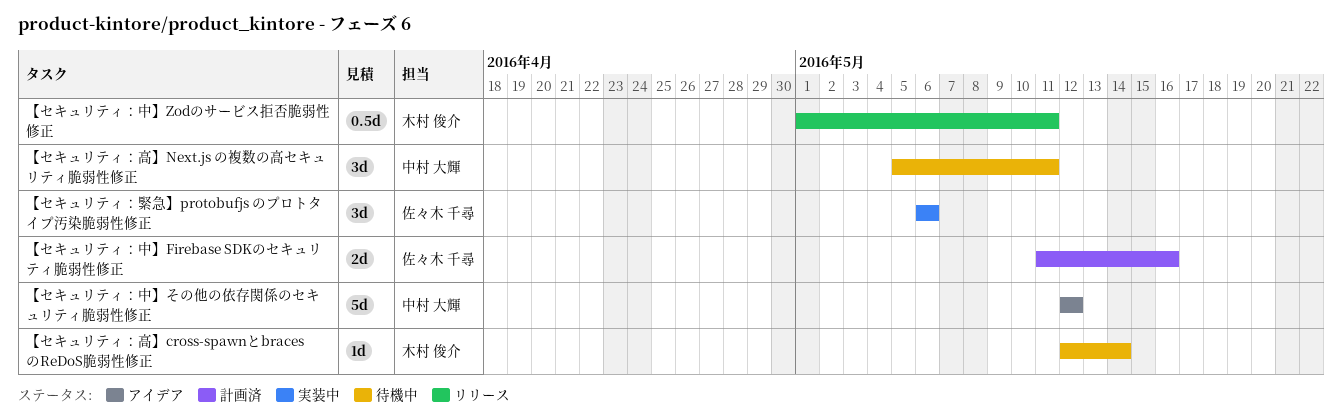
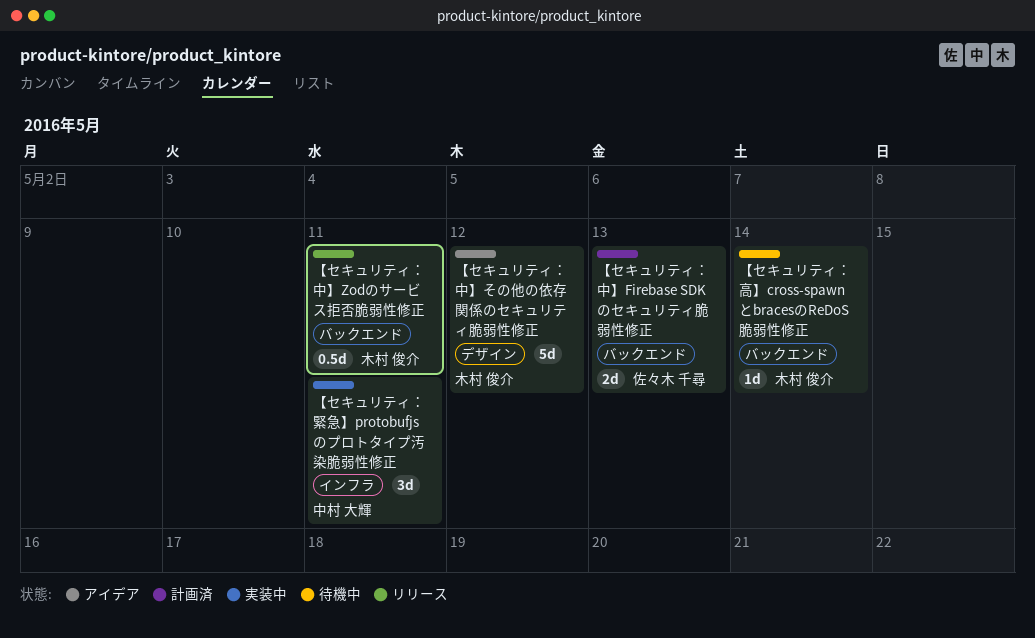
【セキュリティ：中】Firebase SDKのセキュリティ脆弱性修正, due: May 16 -> May 13
【セキュリティ：中】その他の依存関係のセキュリティ脆弱性修正, owner: 中村 大輝 -> 木村 俊介
【セキュリティ：緊急】protobufjs のプロトタイプ汚染脆弱性修正, owner: 佐々木 千尋 -> 中村 大輝
【セキュリティ：緊急】protobufjs のプロトタイプ汚染脆弱性修正, due: May 6 -> May 11
【セキュリティ：高】Next.js の複数の高セキュリティ脆弱性修正: present -> none

